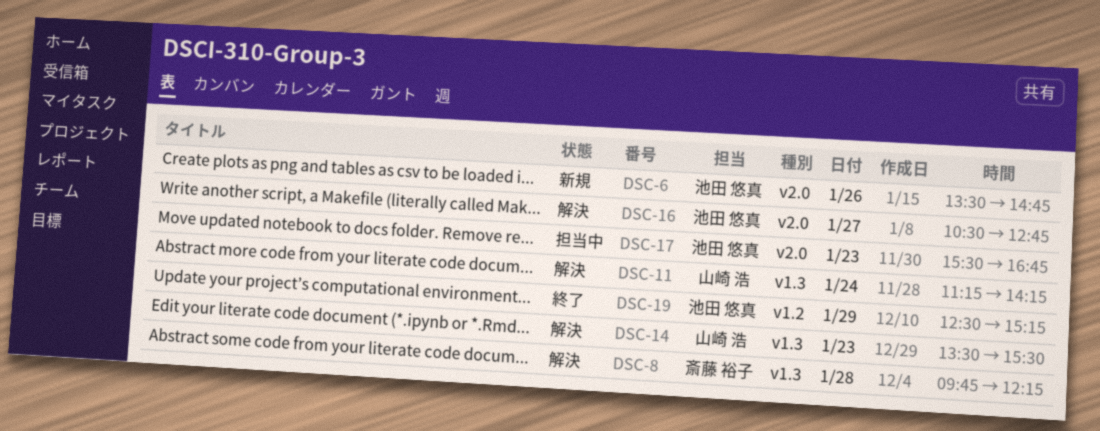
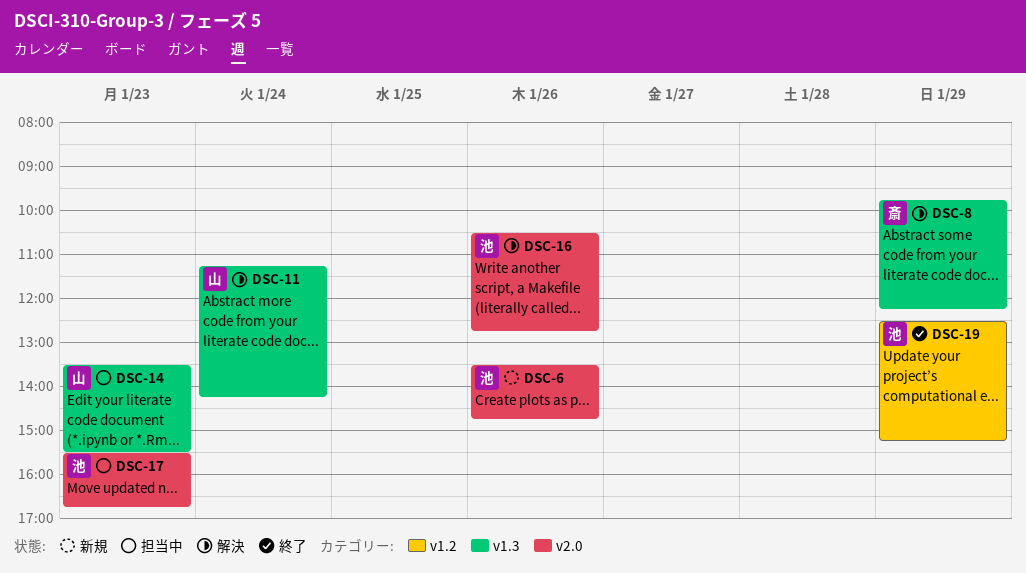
DSC-8, day: Jan 28 -> Jan 29
DSC-14, status: 解決 -> 担当中
DSC-16, day: Jan 27 -> Jan 26

